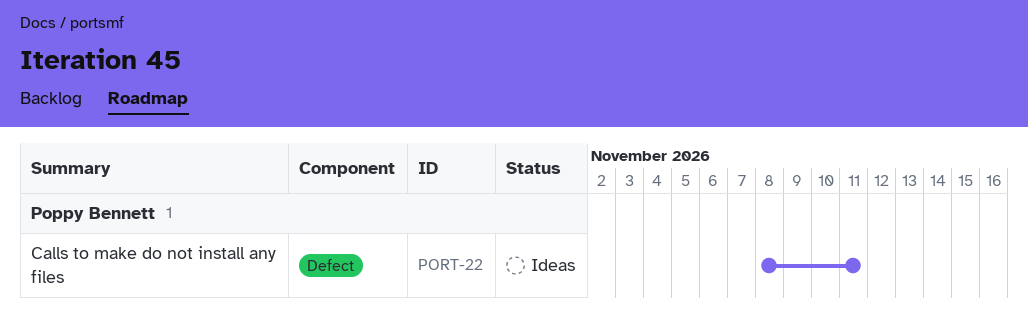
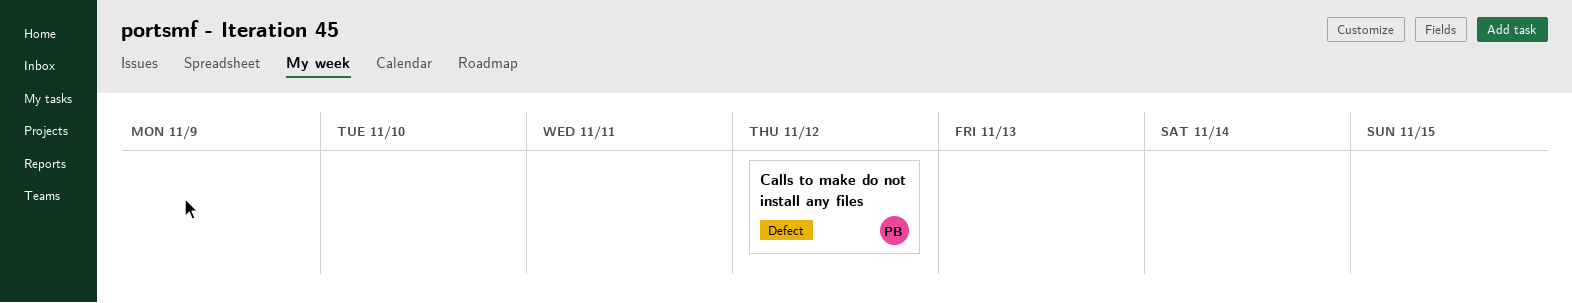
Calls to make do not install any files, due: Nov 11 -> Nov 12

